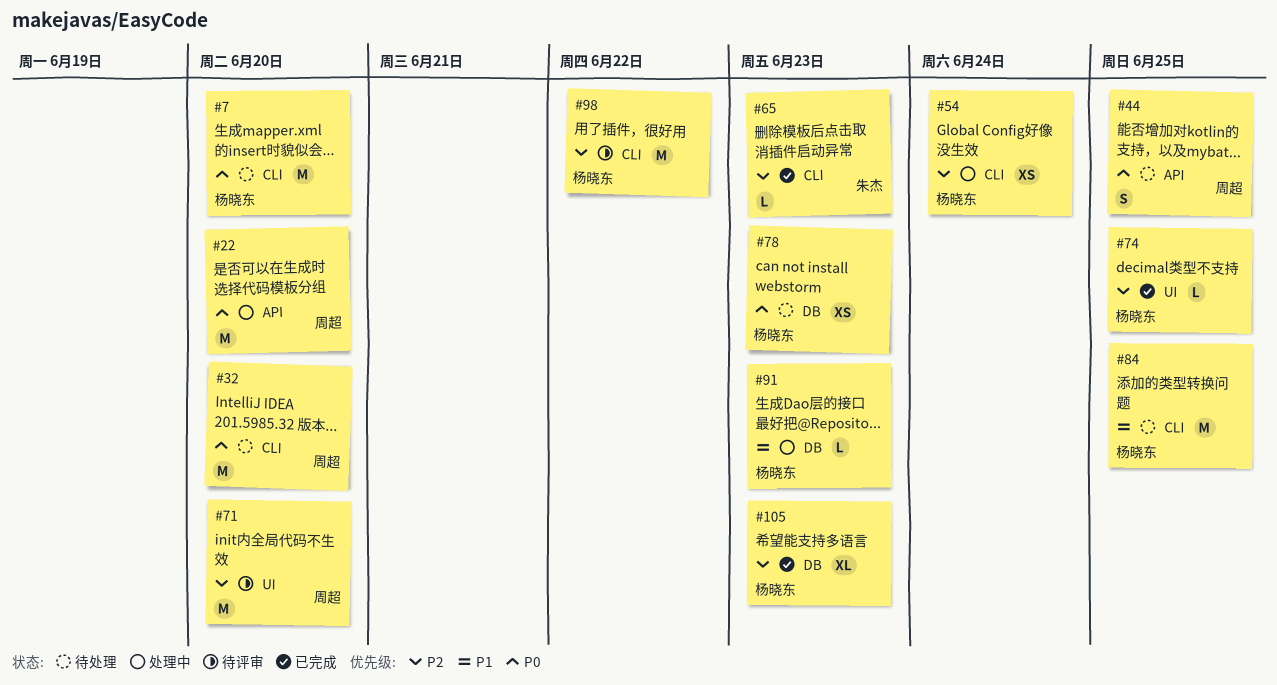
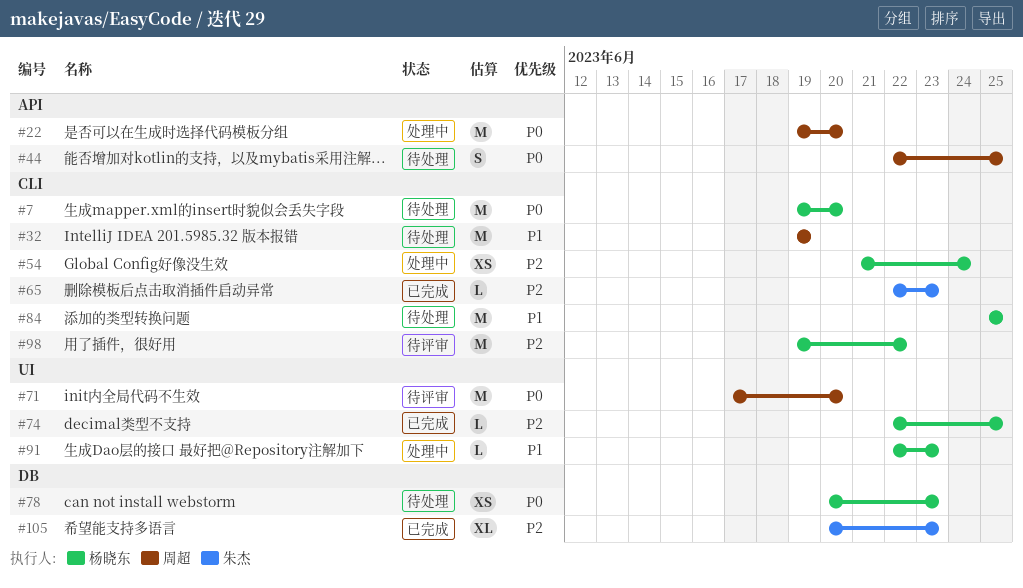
#32, priority: P0 -> P1
#32, due: Jun 20 -> Jun 19
#71, priority: P2 -> P0
#91, label: DB -> UI
#105, owner: 杨晓东 -> 朱杰

